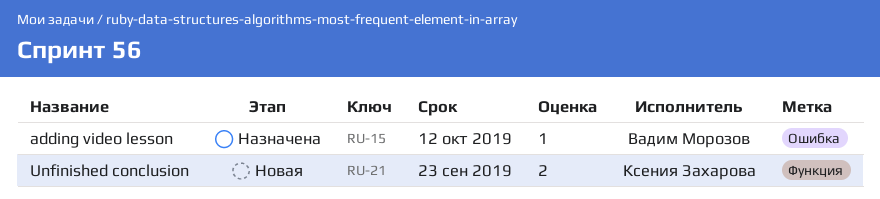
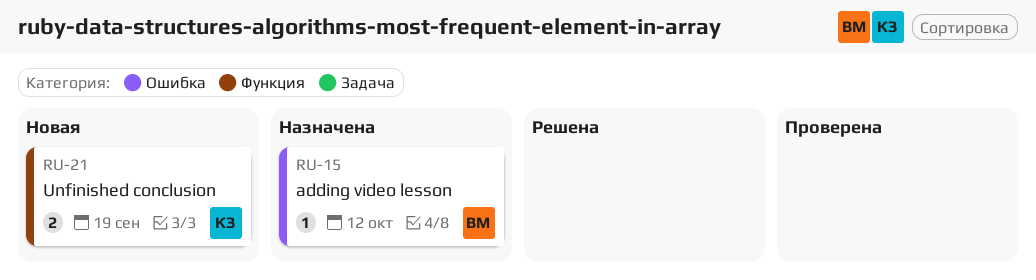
RU-21, due: Sep 23 -> Sep 19

